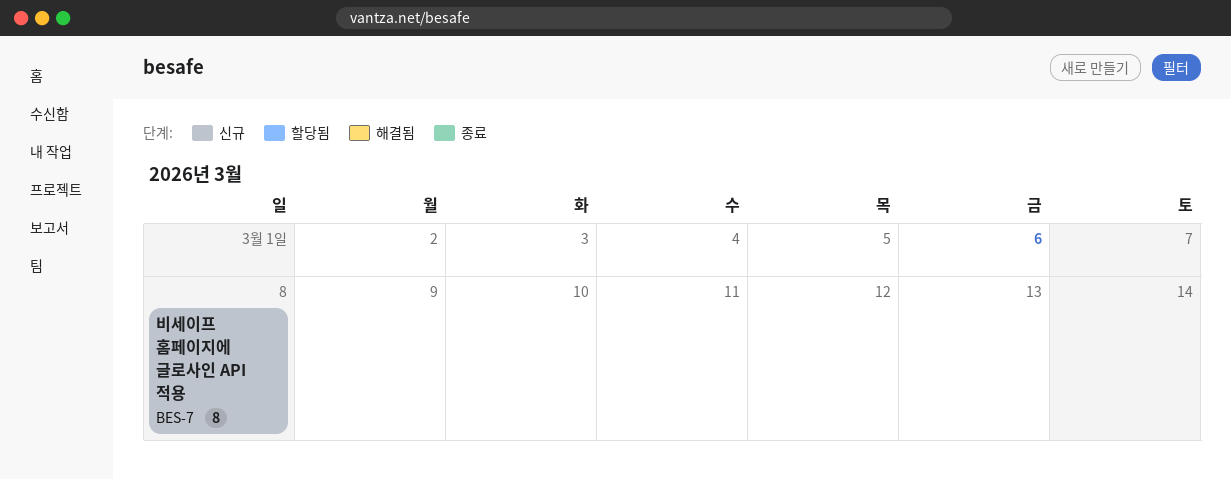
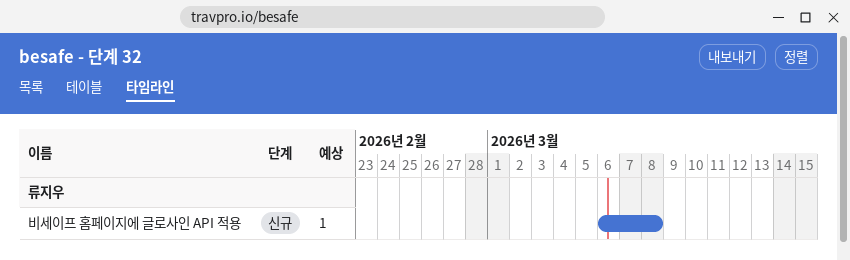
비세이프 홈페이지에 글로사인 API 적용, estimate: 8 -> 1

